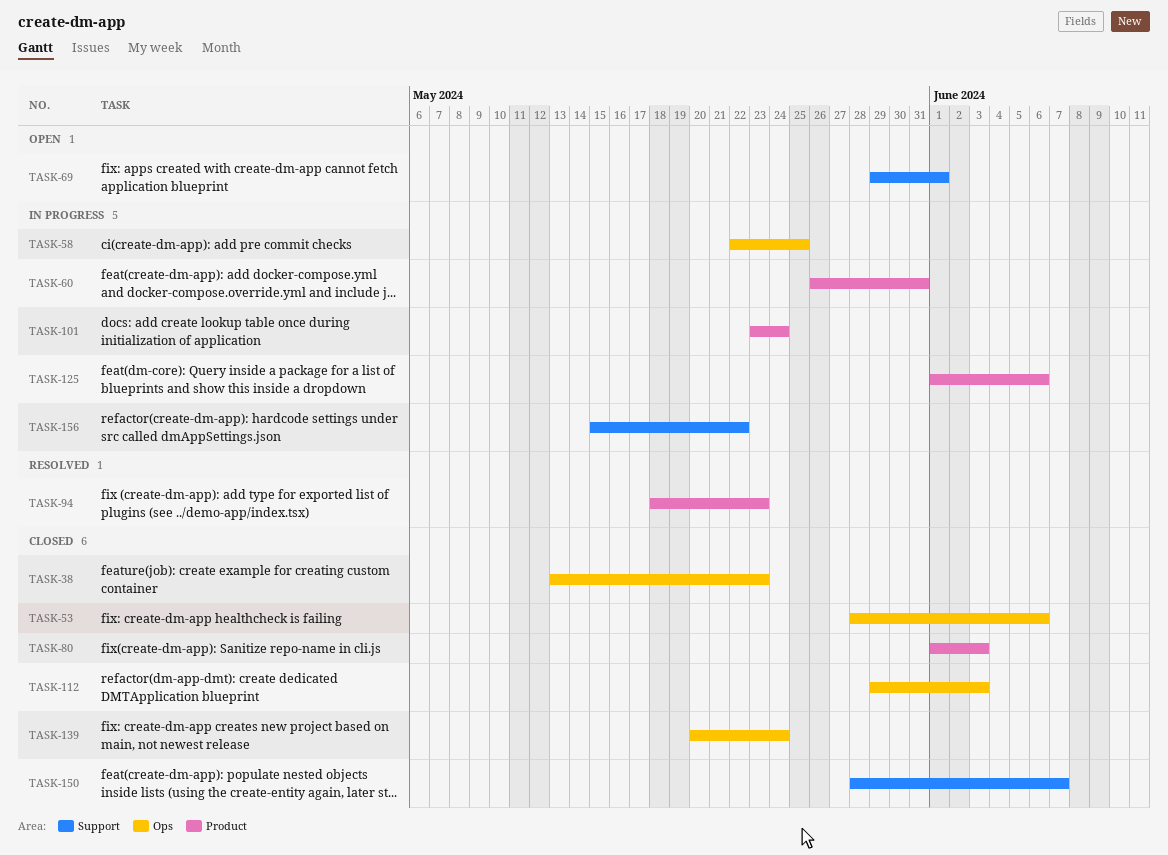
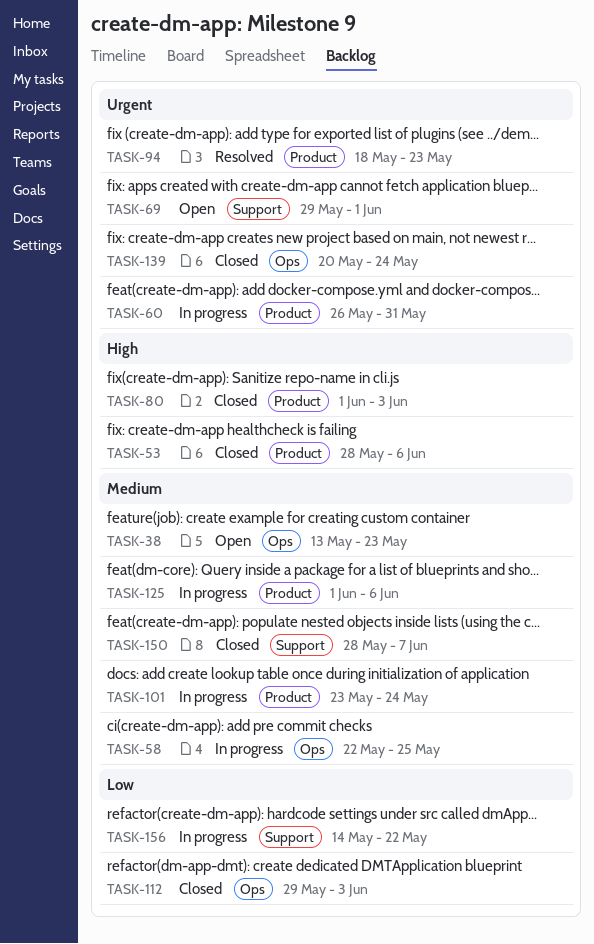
TASK-38, status: Closed -> Open
TASK-53, label: Ops -> Product
TASK-156, start: May 15 -> May 14

